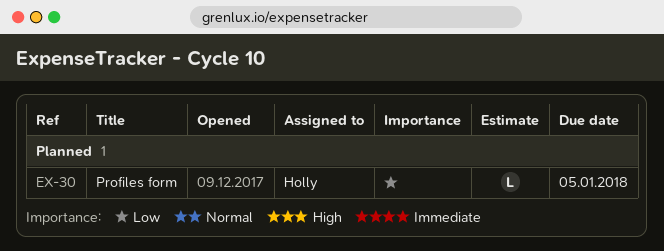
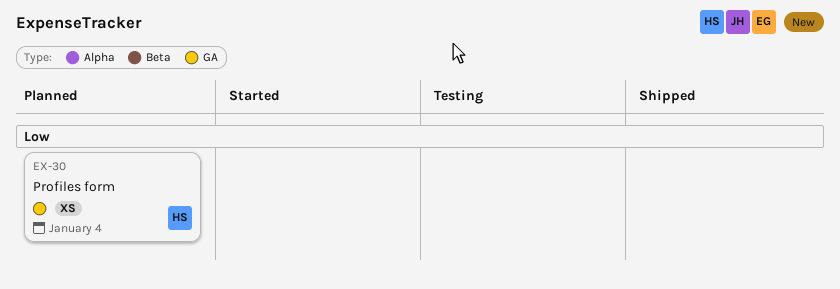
EX-30, estimate: L -> XS
EX-30, due: Jan 5 -> Jan 4

